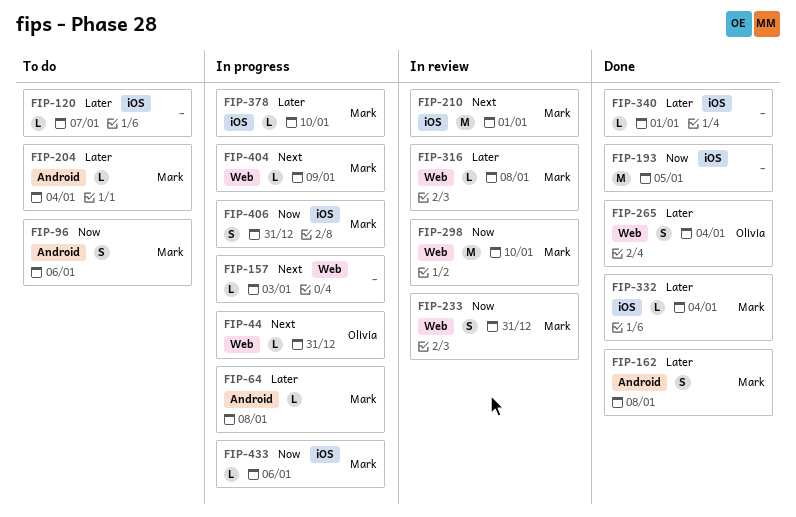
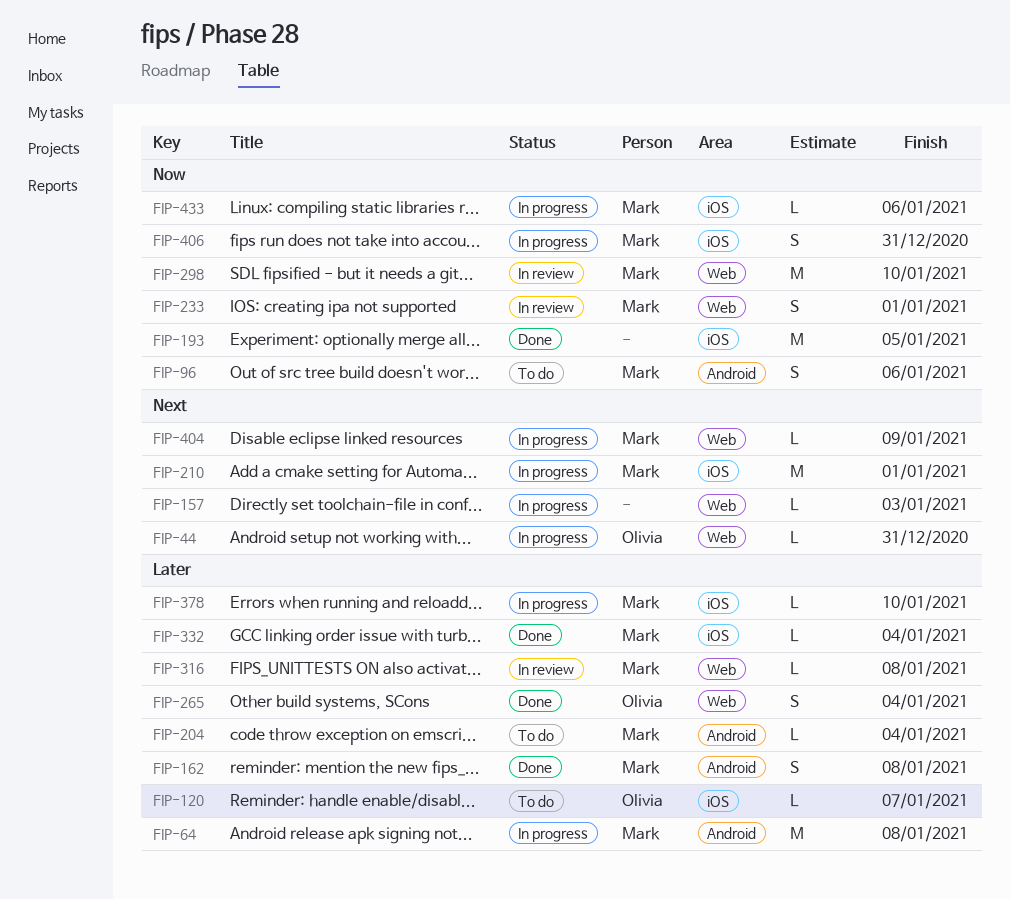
FIP-64, estimate: L -> M
FIP-120, owner: none -> Olivia
FIP-210, status: In review -> In progress
FIP-233, due: Dec 31 -> Jan 1
FIP-340: present -> none

